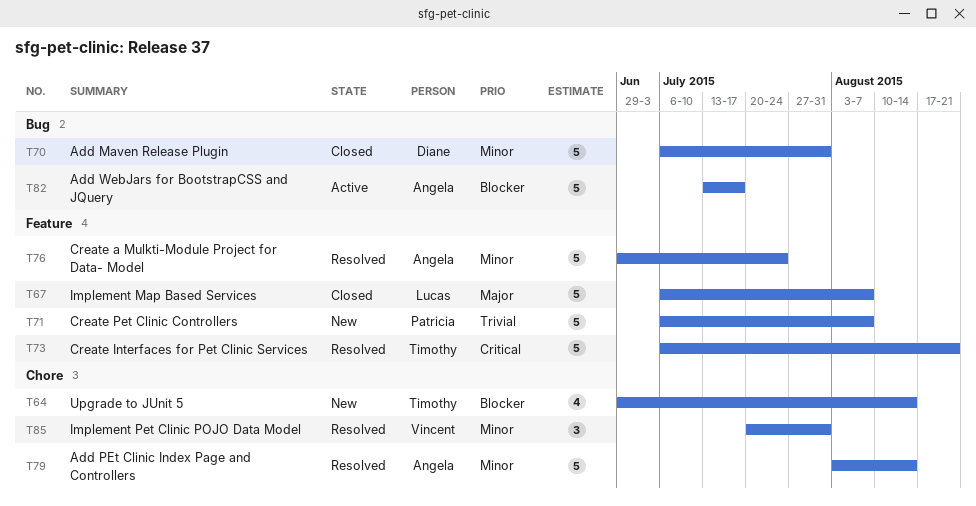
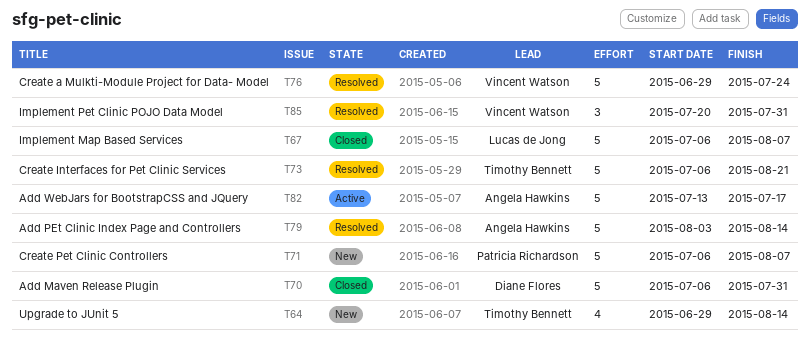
T76, owner: Angela Hawkins -> Vincent Watson

